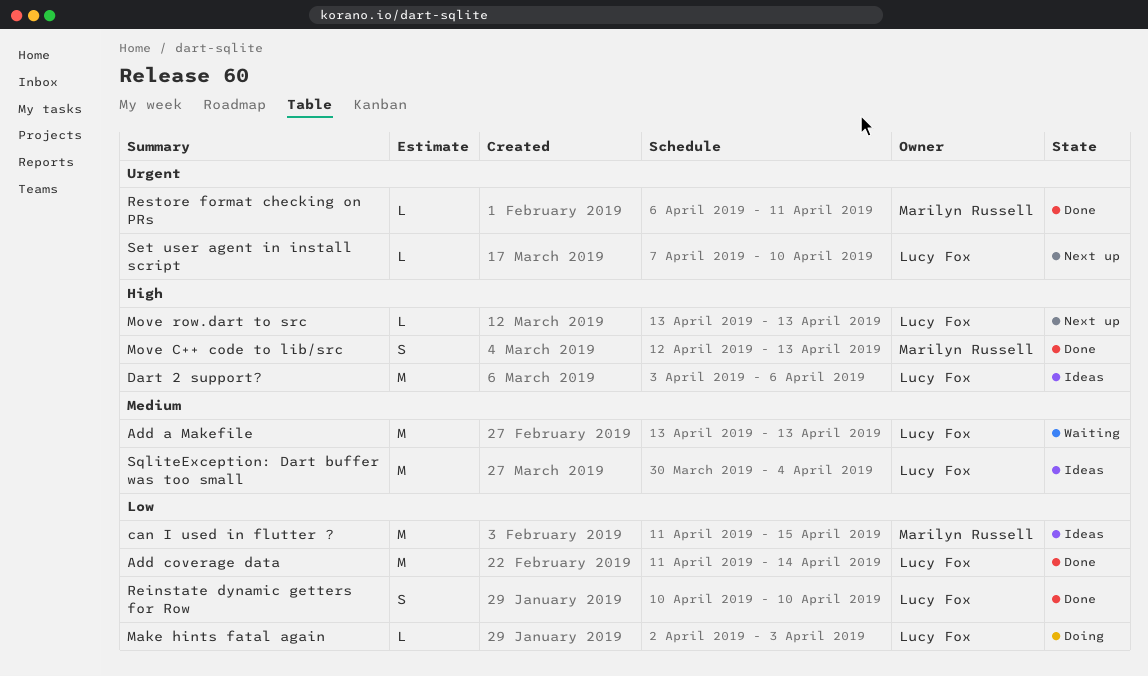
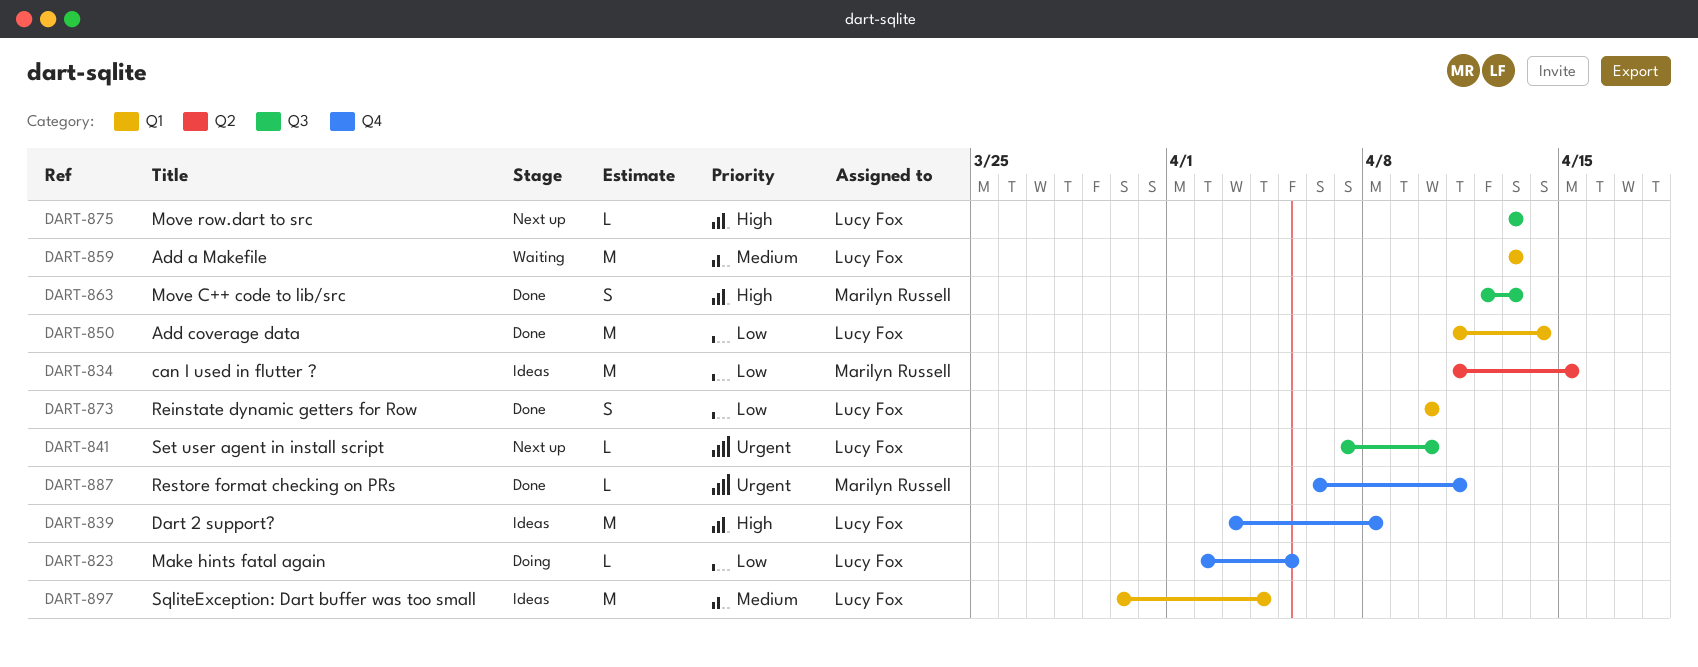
Dart 2 support?, due: Apr 6 -> Apr 8
Make hints fatal again, due: Apr 3 -> Apr 5

